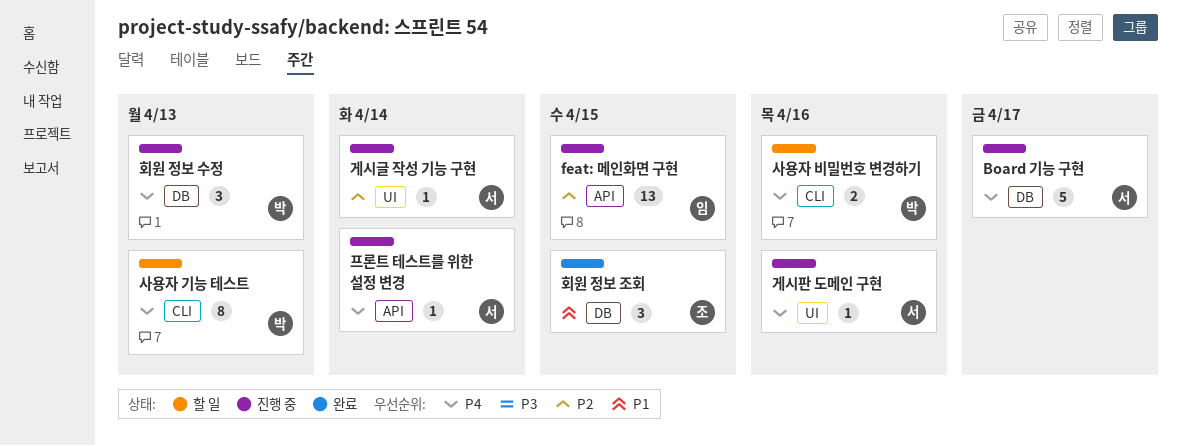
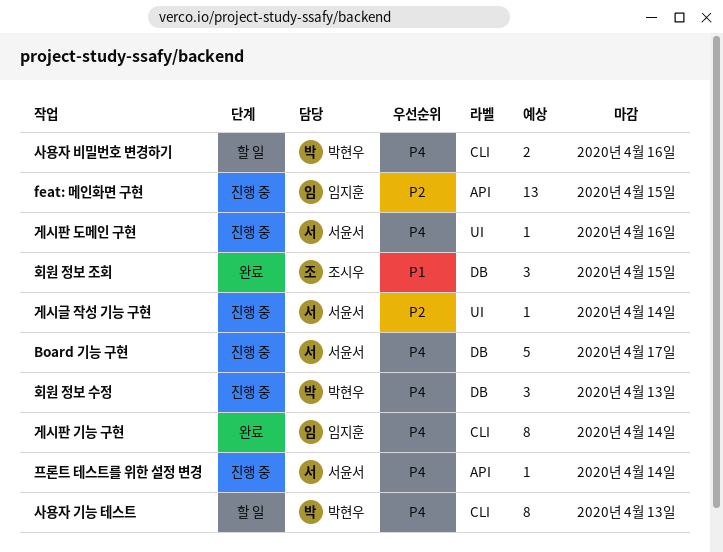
게시판 기능 구현: none -> present

